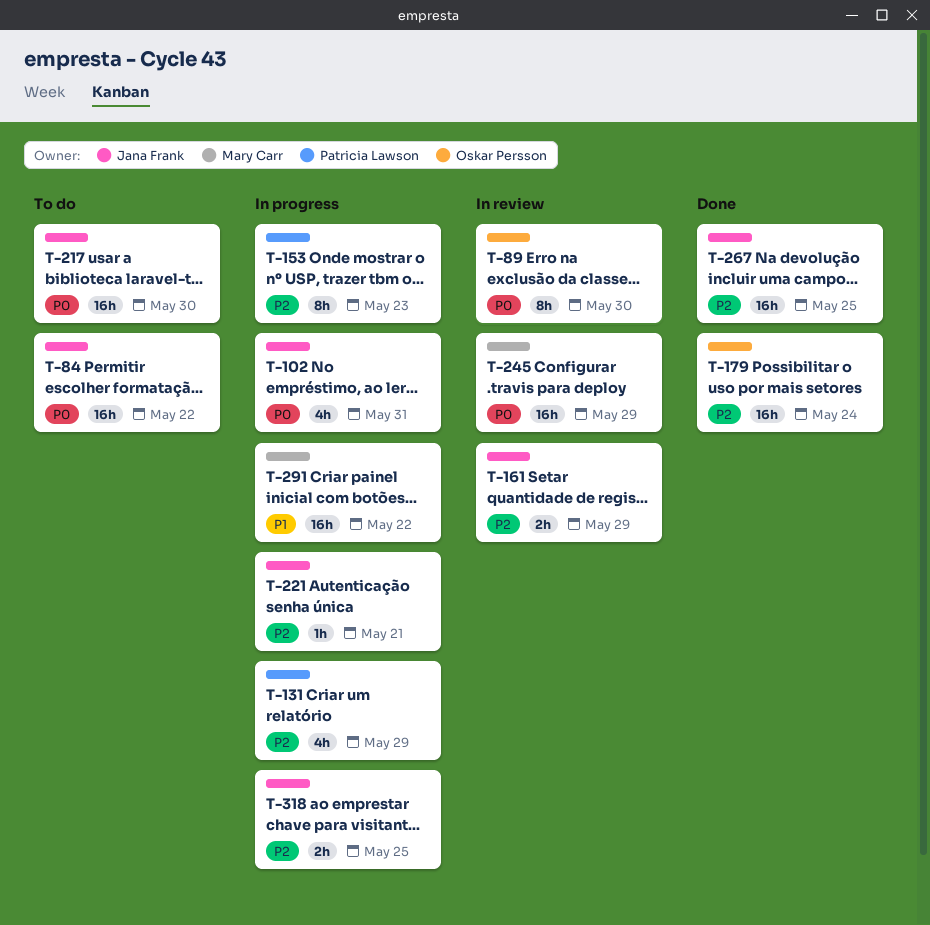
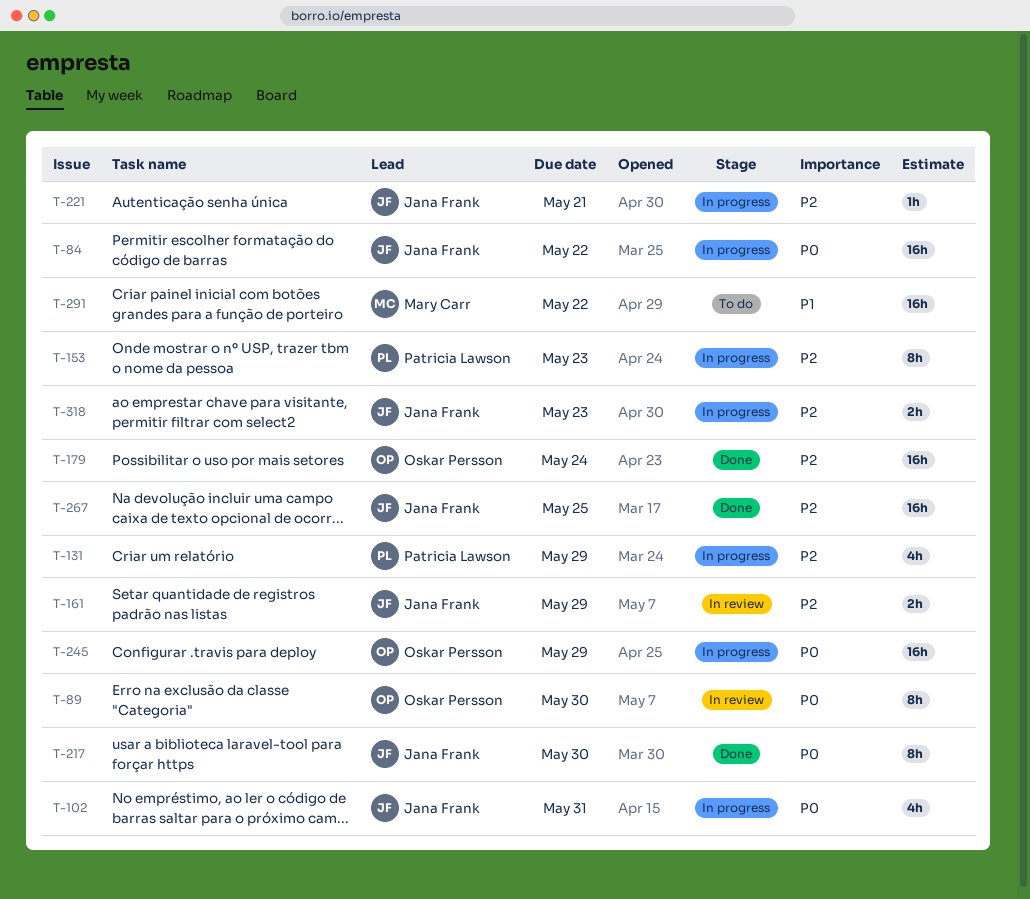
T-84, status: To do -> In progress
T-217, status: To do -> Done
T-217, estimate: 16h -> 8h
T-245, status: In review -> In progress
T-245, owner: Mary Carr -> Oskar Persson
T-291, status: In progress -> To do
T-318, due: May 25 -> May 23

